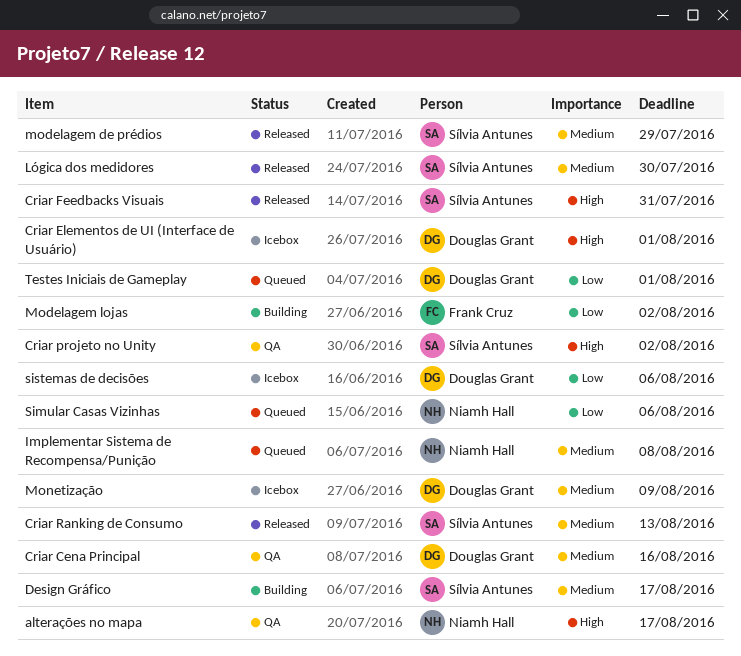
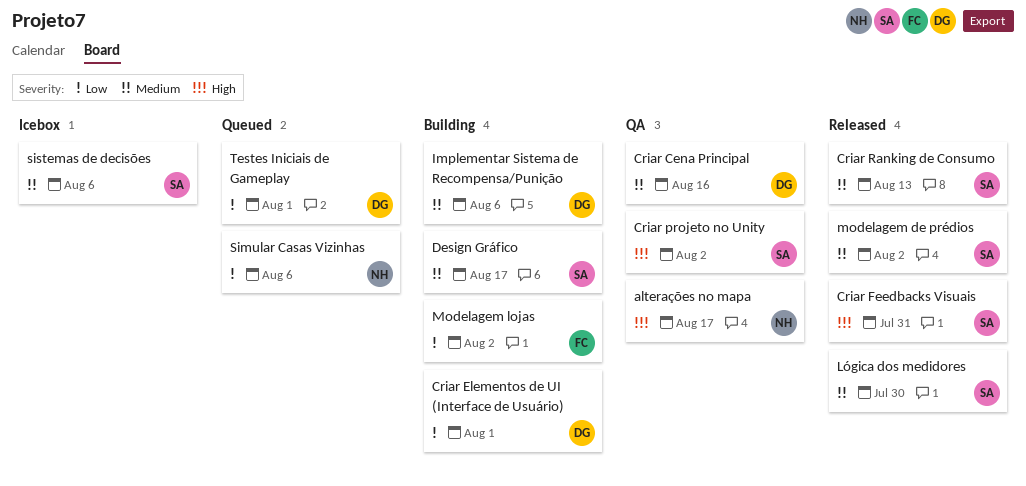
Criar Elementos de UI (Interface de Usuário), status: Icebox -> Building
Criar Elementos de UI (Interface de Usuário), priority: High -> Low
Implementar Sistema de Recompensa/Punição, status: Queued -> Building
Implementar Sistema de Recompensa/Punição, owner: Niamh Hall -> Douglas Grant
Implementar Sistema de Recompensa/Punição, due: Aug 8 -> Aug 6
modelagem de prédios, due: Jul 29 -> Aug 2
Monetização: present -> none
sistemas de decisões, owner: Douglas Grant -> Sílvia Antunes
sistemas de decisões, priority: Low -> Medium

